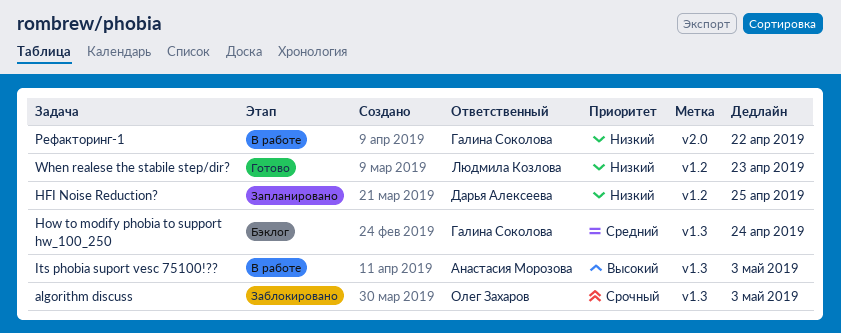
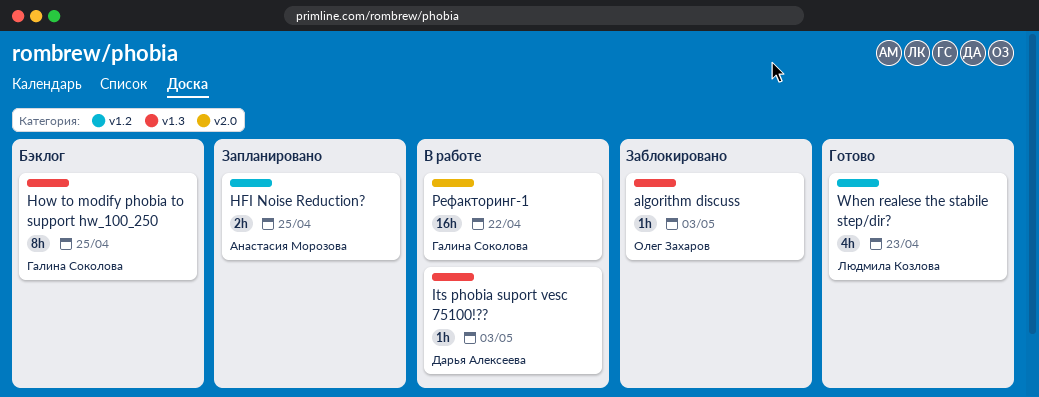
HFI Noise Reduction?, owner: Дарья Алексеева -> Анастасия Морозова
How to modify phobia to support hw_100_250, due: Apr 24 -> Apr 25
Its phobia suport vesc 75100!??, owner: Анастасия Морозова -> Дарья Алексеева

